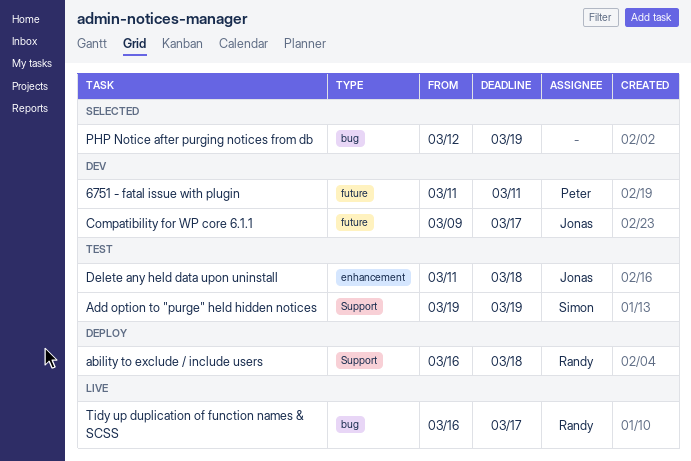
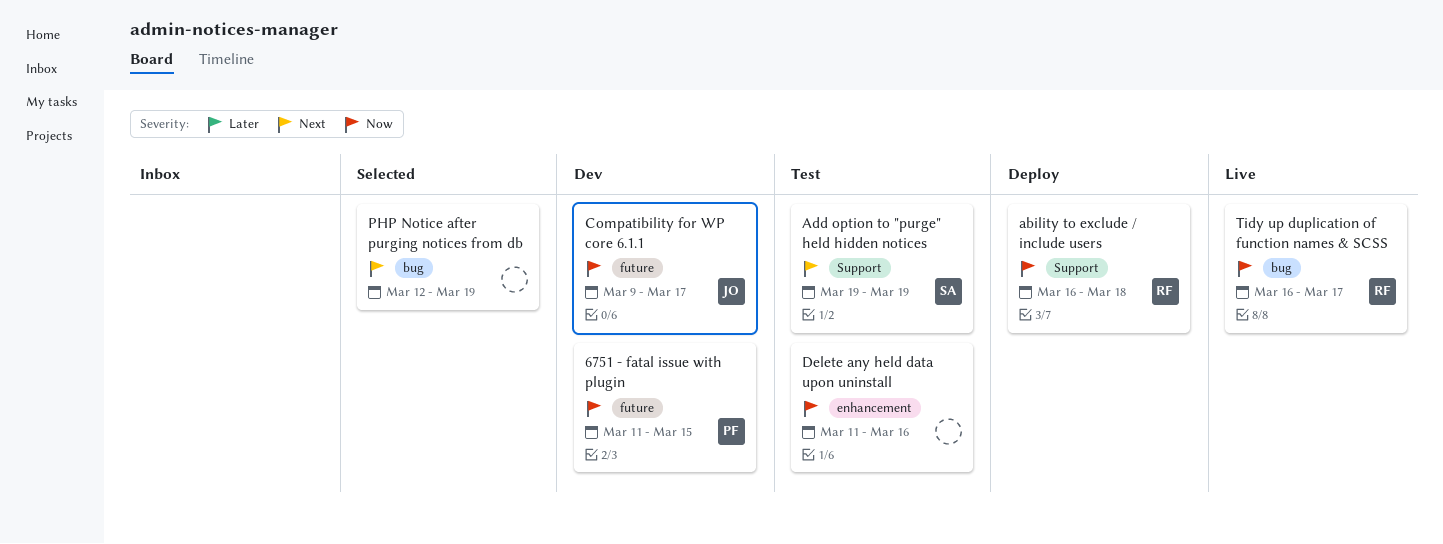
6751 - fatal issue with plugin, due: Mar 11 -> Mar 15
Delete any held data upon uninstall, owner: Jonas -> none
Delete any held data upon uninstall, due: Mar 18 -> Mar 16

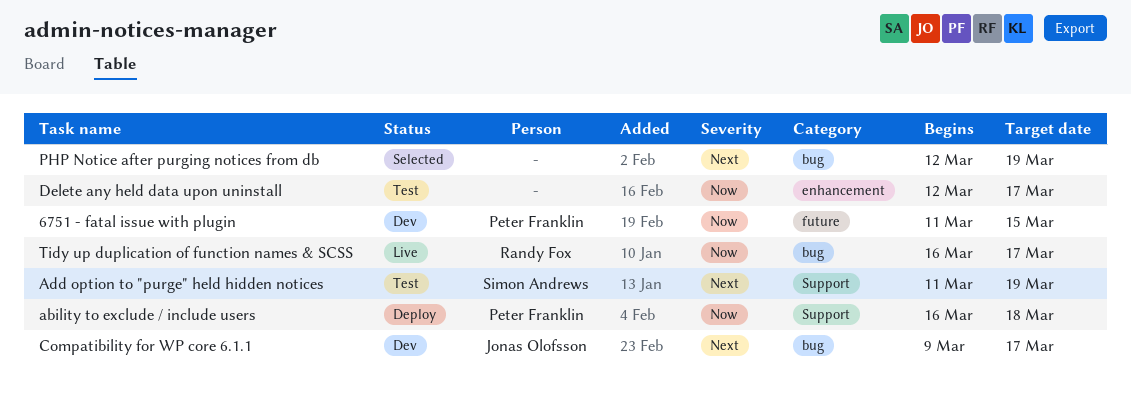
ability to exclude / include users, owner: Randy Fox -> Peter Franklin
Add option to "purge" held hidden notices, start: Mar 19 -> Mar 11
Compatibility for WP core 6.1.1, priority: Now -> Next
Compatibility for WP core 6.1.1, label: future -> bug
Delete any held data upon uninstall, start: Mar 11 -> Mar 12
Delete any held data upon uninstall, due: Mar 16 -> Mar 17

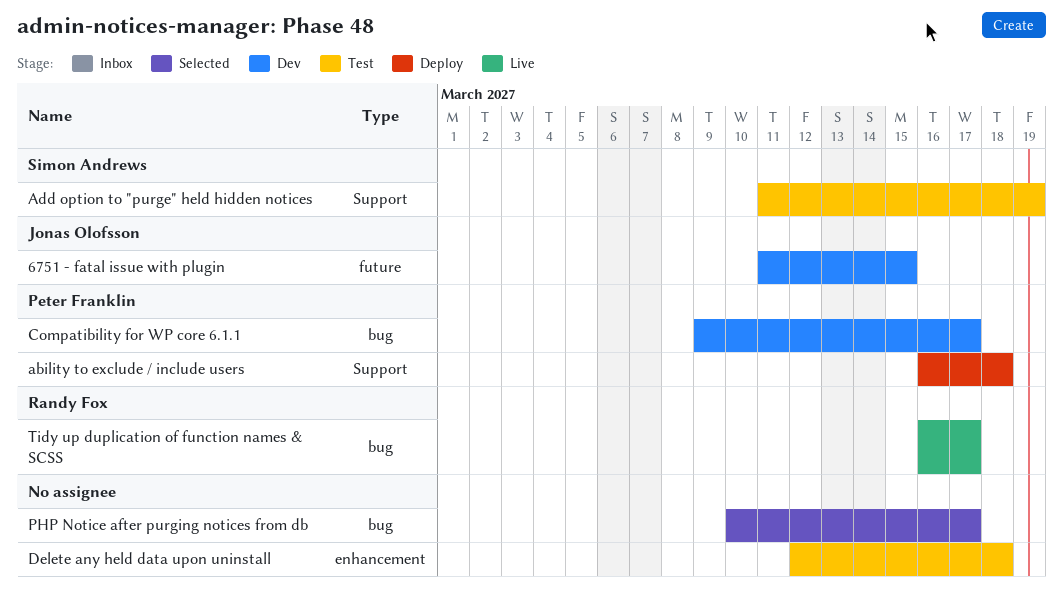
6751 - fatal issue with plugin, owner: Peter Franklin -> Jonas Olofsson
Compatibility for WP core 6.1.1, owner: Jonas Olofsson -> Peter Franklin
Delete any held data upon uninstall, due: Mar 17 -> Mar 18
PHP Notice after purging notices from db, start: Mar 12 -> Mar 10
PHP Notice after purging notices from db, due: Mar 19 -> Mar 17

